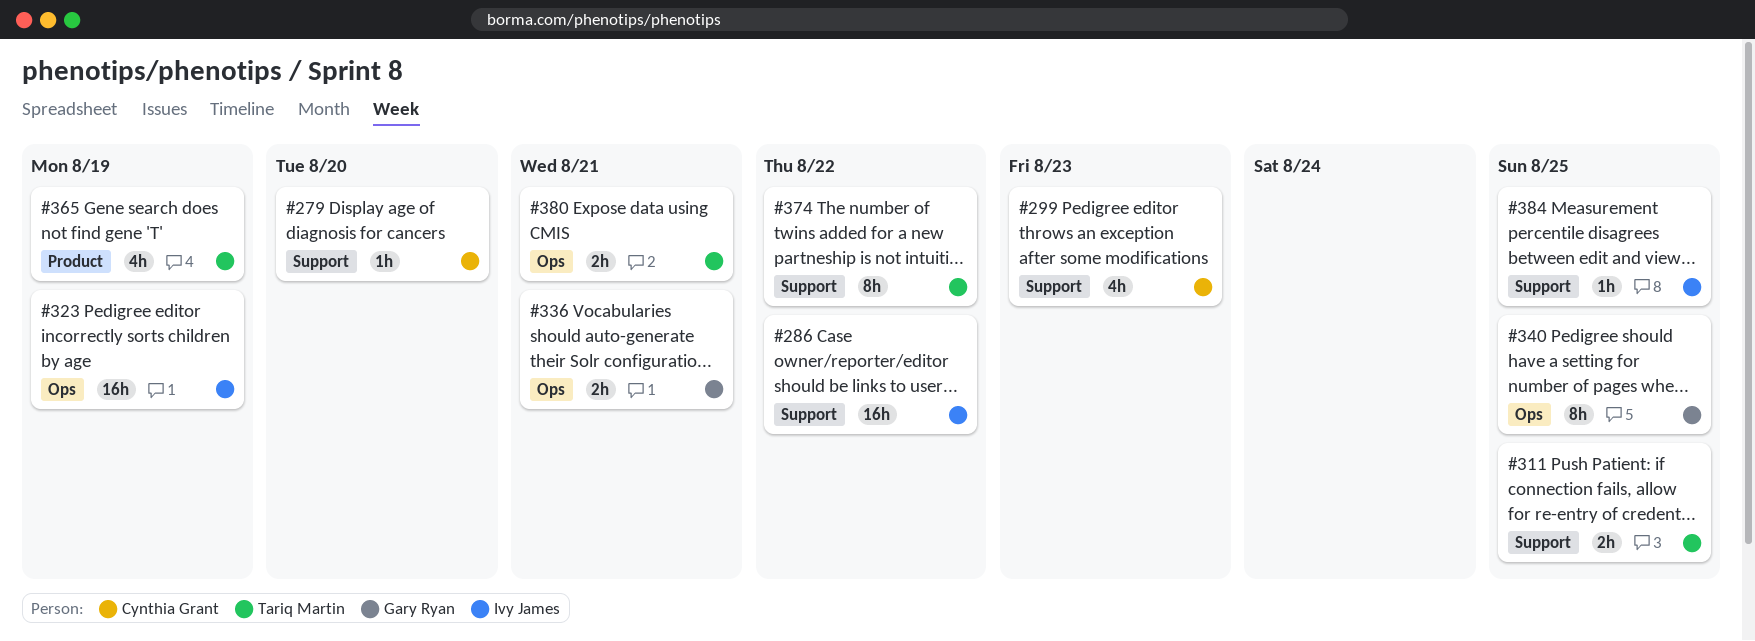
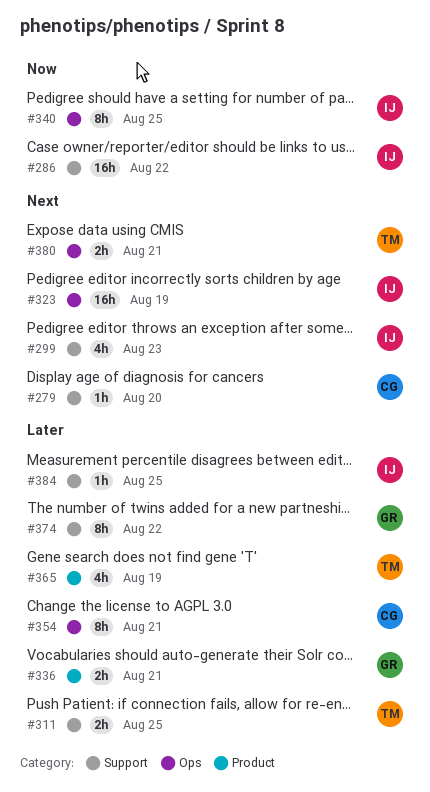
#299, owner: Cynthia Grant -> Ivy James
#336, label: Ops -> Product
#340, owner: Gary Ryan -> Ivy James
#354: none -> present
#374, owner: Tariq Martin -> Gary Ryan

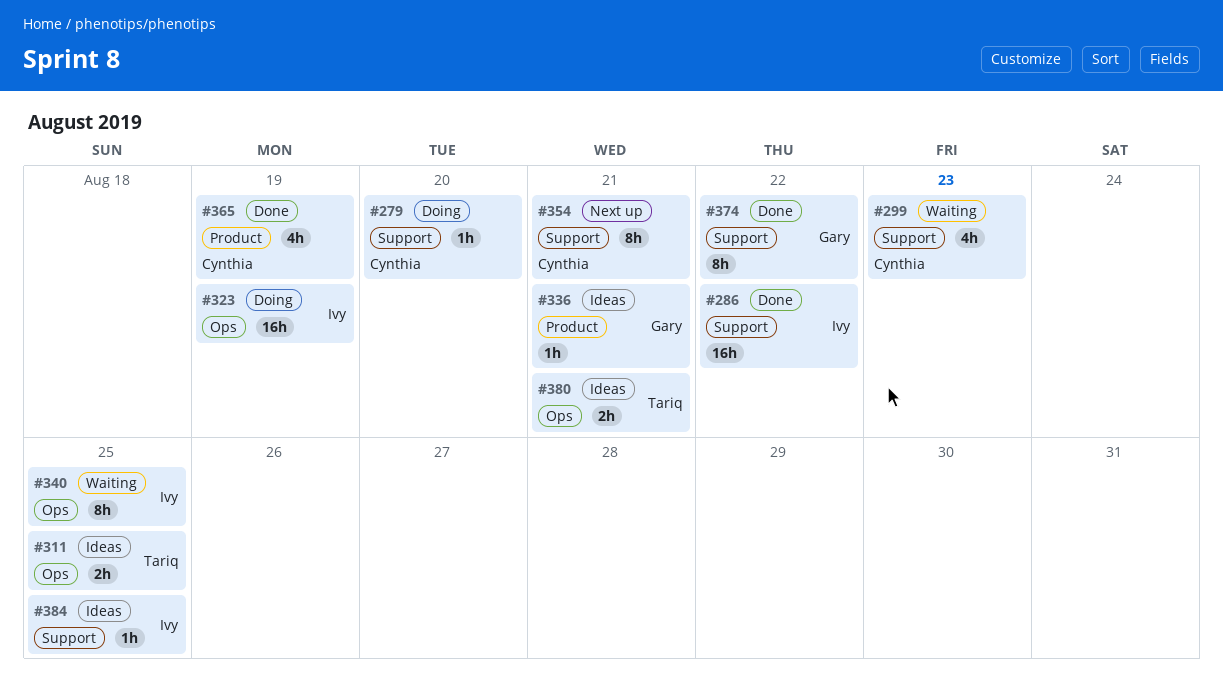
#299, owner: Ivy -> Cynthia
#311, label: Support -> Ops
#336, estimate: 2h -> 1h
#354, label: Ops -> Support
#365, owner: Tariq -> Cynthia

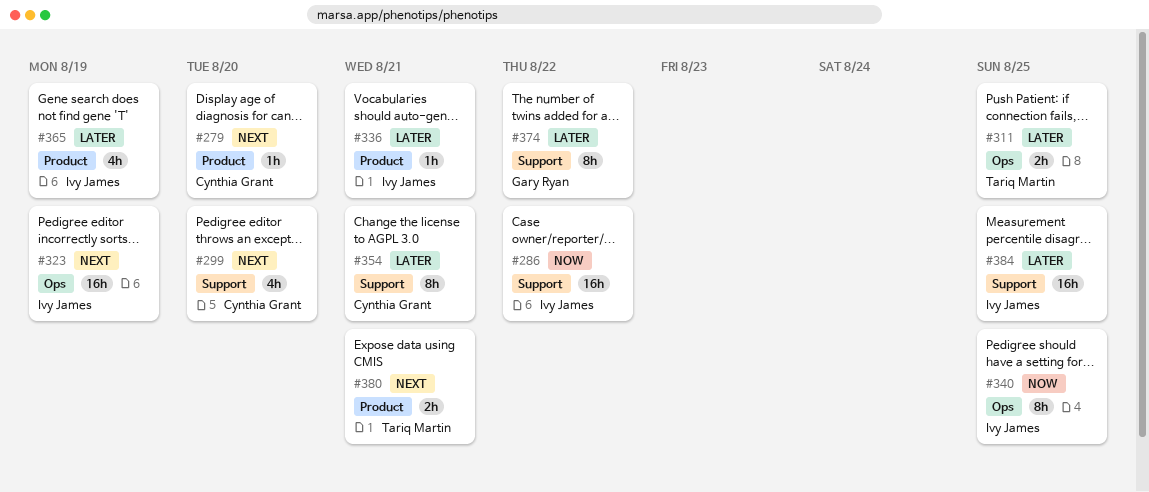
#279, label: Support -> Product
#299, due: Aug 23 -> Aug 20
#336, owner: Gary Ryan -> Ivy James
#365, owner: Cynthia Grant -> Ivy James
#380, label: Ops -> Product
#384, estimate: 1h -> 16h

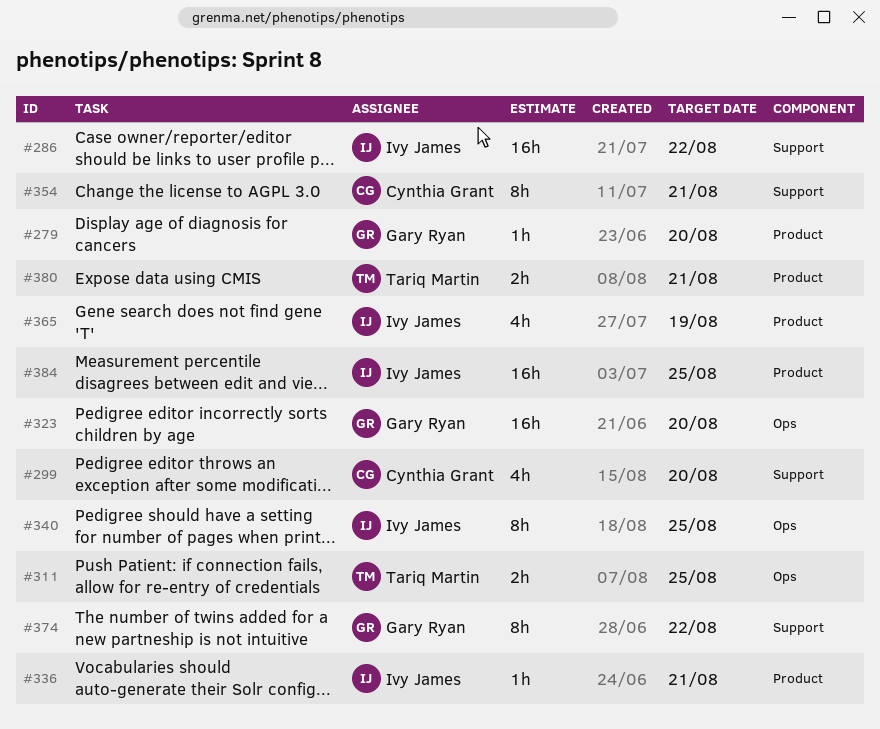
#279, owner: Cynthia Grant -> Gary Ryan
#323, owner: Ivy James -> Gary Ryan
#323, due: Aug 19 -> Aug 20
#384, label: Support -> Product

